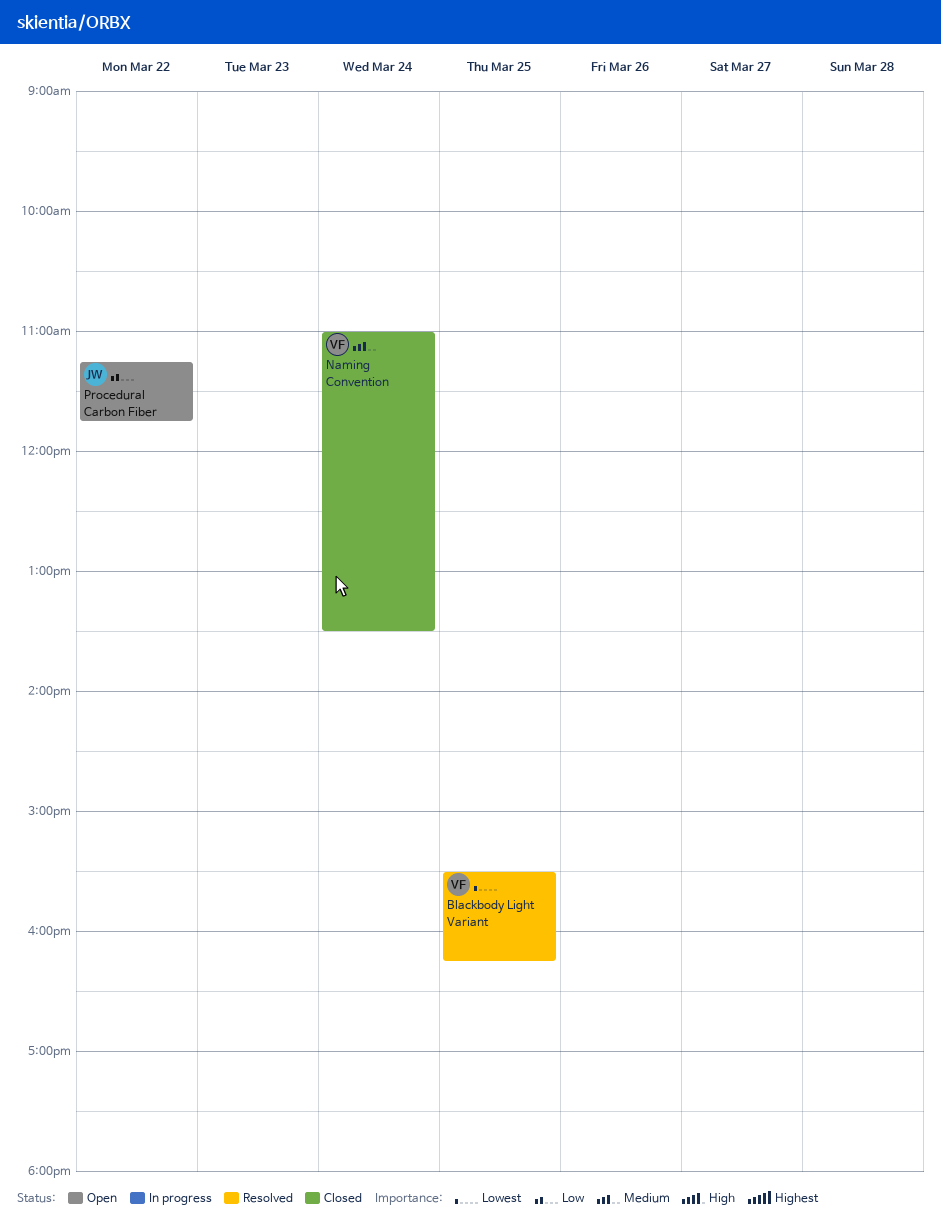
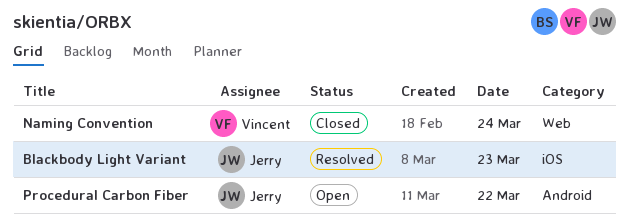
Blackbody Light Variant, owner: Vincent -> Jerry
Blackbody Light Variant, day: Mar 25 -> Mar 23

